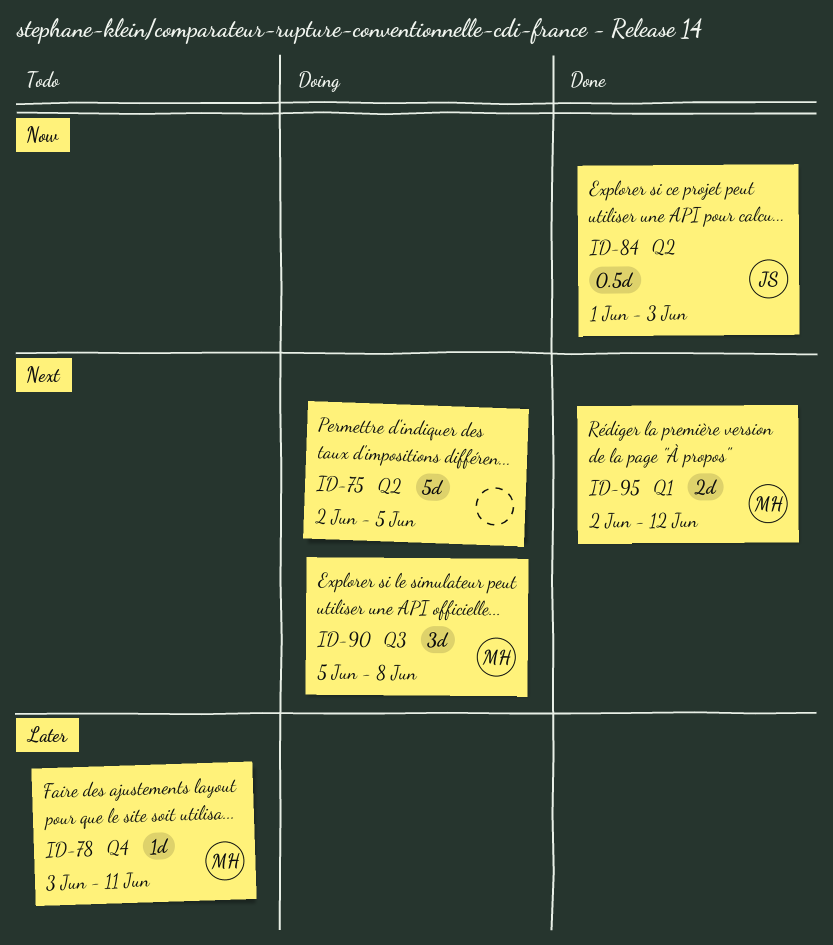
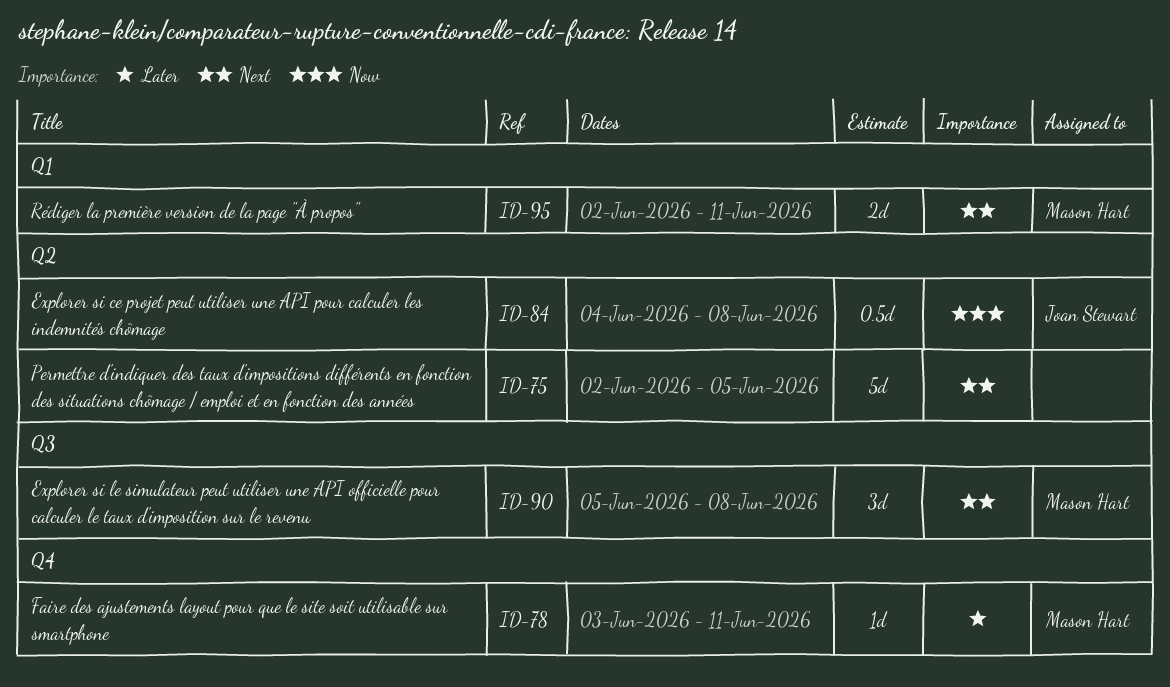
ID-84, start: Jun 1 -> Jun 4
ID-84, due: Jun 3 -> Jun 8
ID-95, due: Jun 12 -> Jun 11

